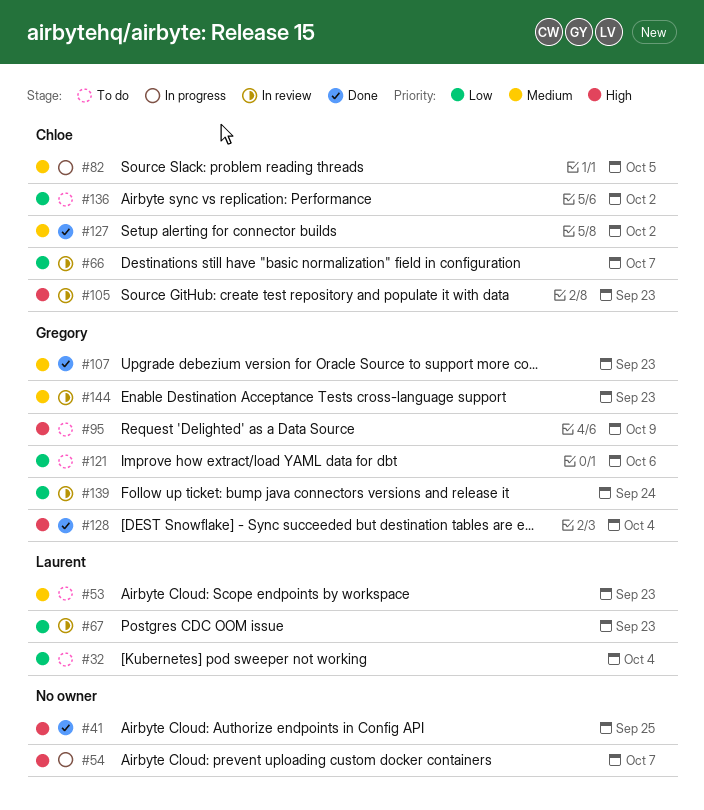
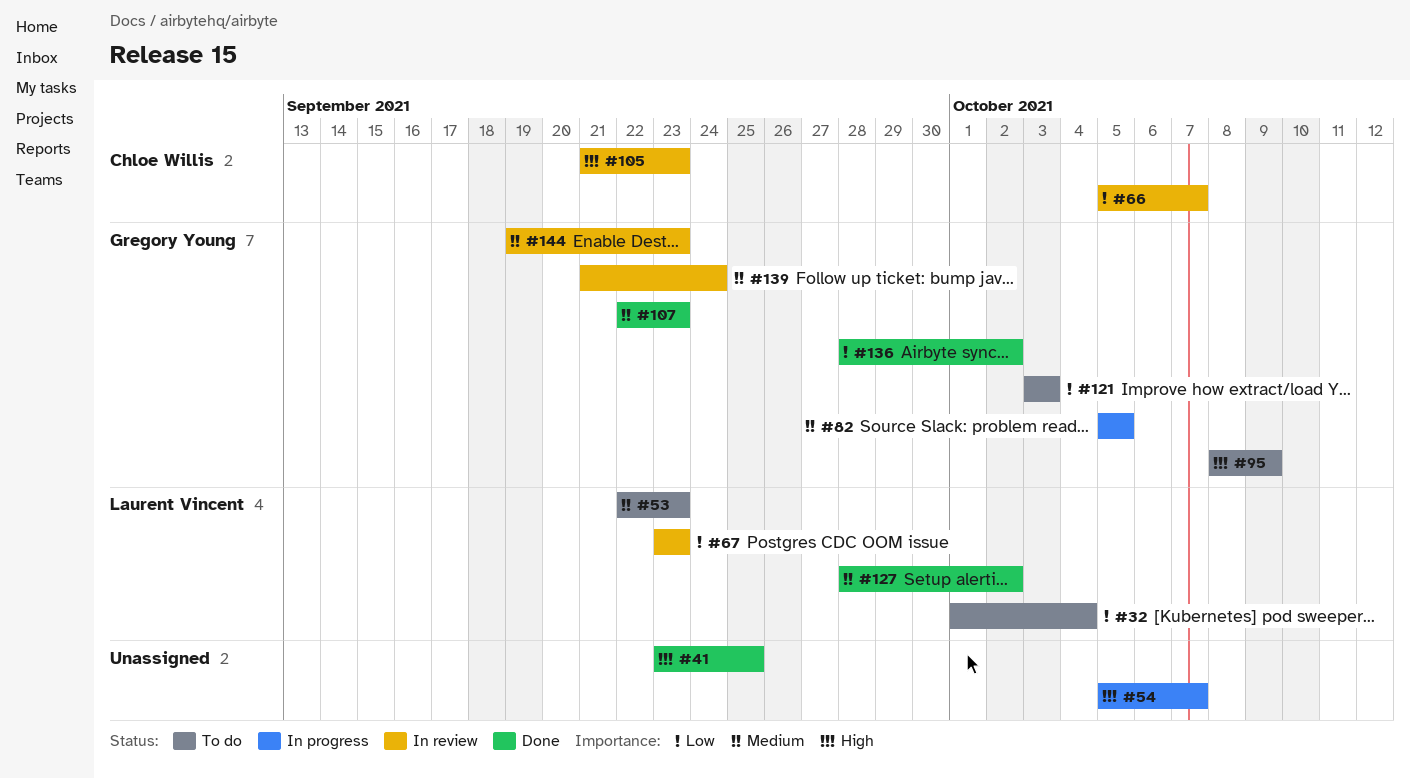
#82, owner: Chloe Willis -> Gregory Young
#121, due: Oct 6 -> Oct 3
#127, owner: Chloe Willis -> Laurent Vincent
#128: present -> none
#136, status: To do -> Done
#136, owner: Chloe Willis -> Gregory Young
#139, priority: Low -> Medium

